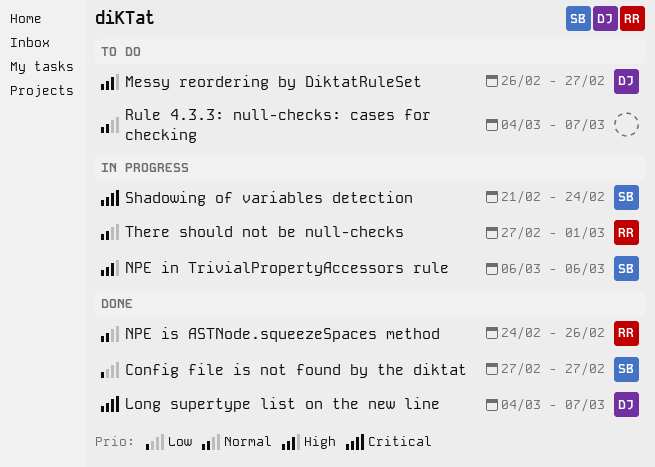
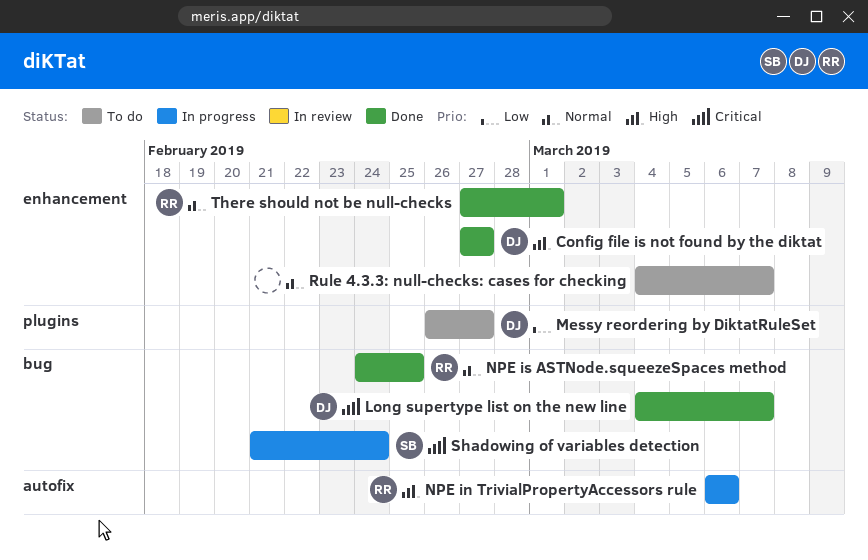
Config file is not found by the diktat, owner: SB -> DJ
Config file is not found by the diktat, priority: Low -> High
Messy reordering by DiktatRuleSet, priority: High -> Low
NPE in TrivialPropertyAccessors rule, owner: SB -> RR
NPE is ASTNode.squeezeSpaces method, due: Feb 26 -> Feb 25
There should not be null-checks, status: In progress -> Done

